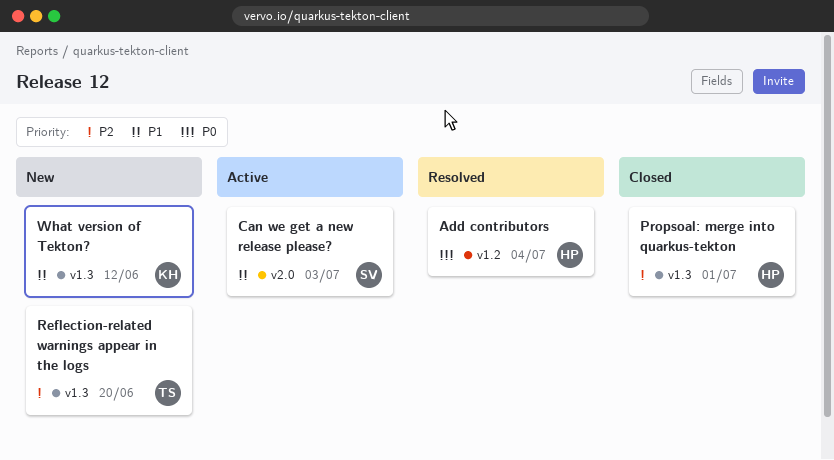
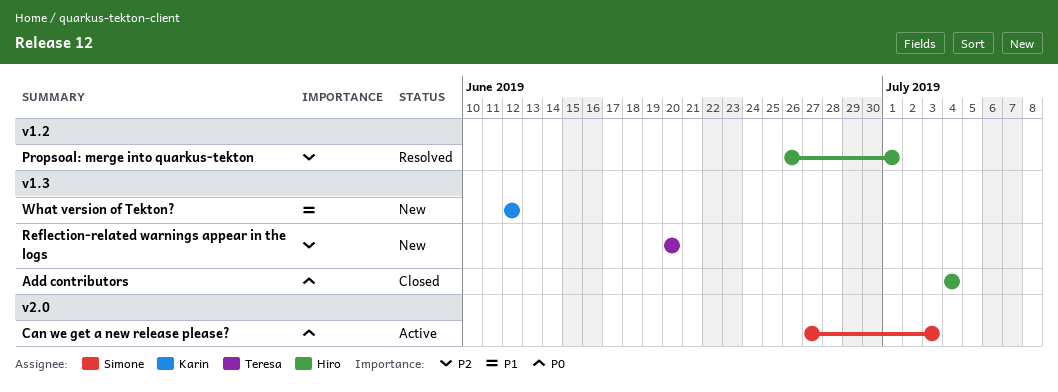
Add contributors, status: Resolved -> Closed
Add contributors, label: v1.2 -> v1.3
Can we get a new release please?, priority: P1 -> P0
Propsoal: merge into quarkus-tekton, status: Closed -> Resolved
Propsoal: merge into quarkus-tekton, label: v1.3 -> v1.2

